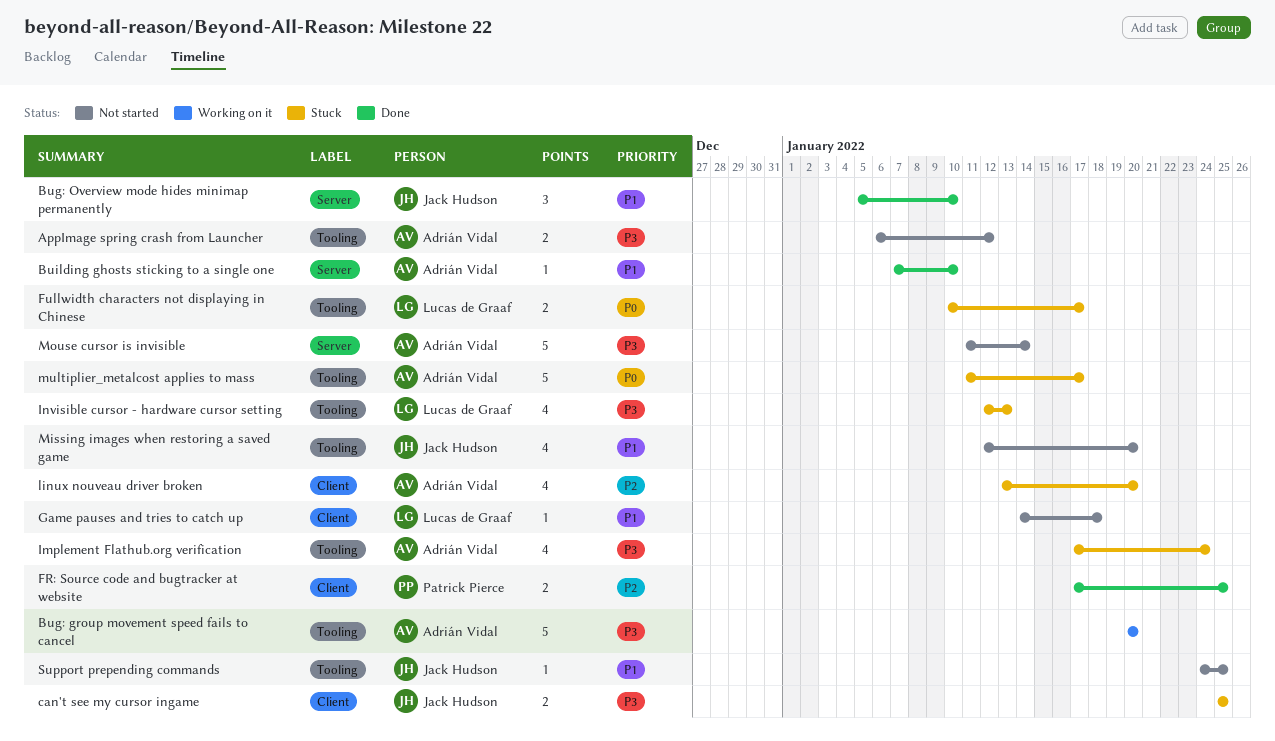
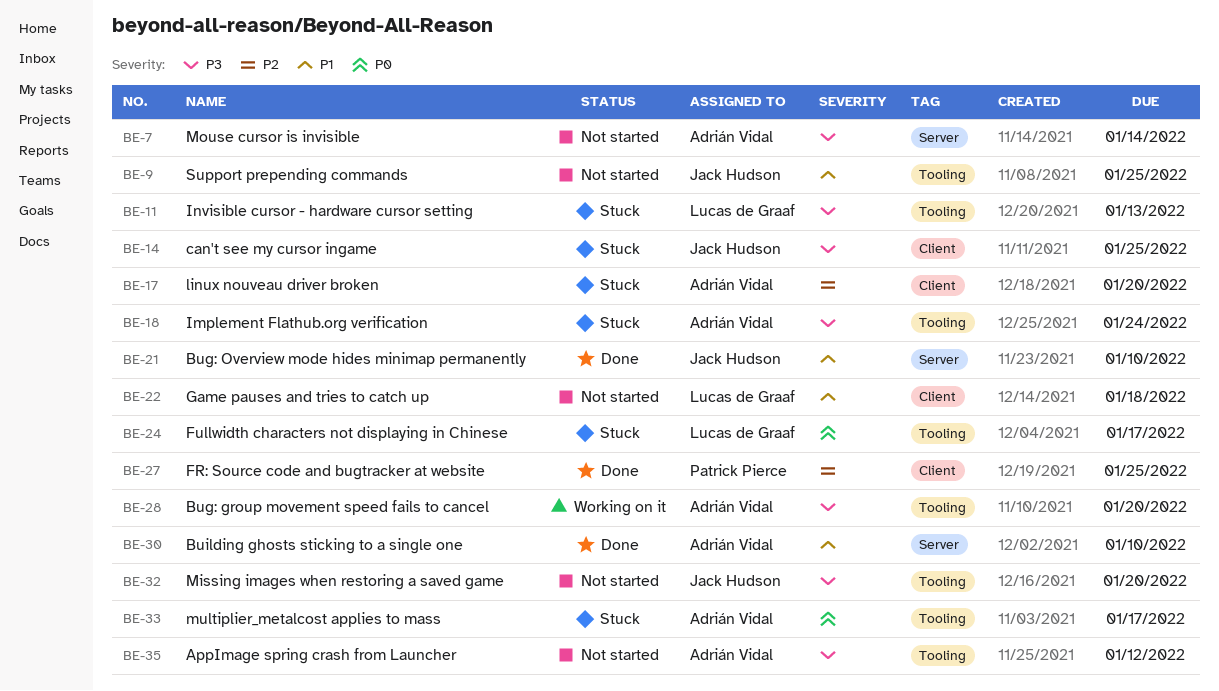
Missing images when restoring a saved game, priority: P1 -> P3

